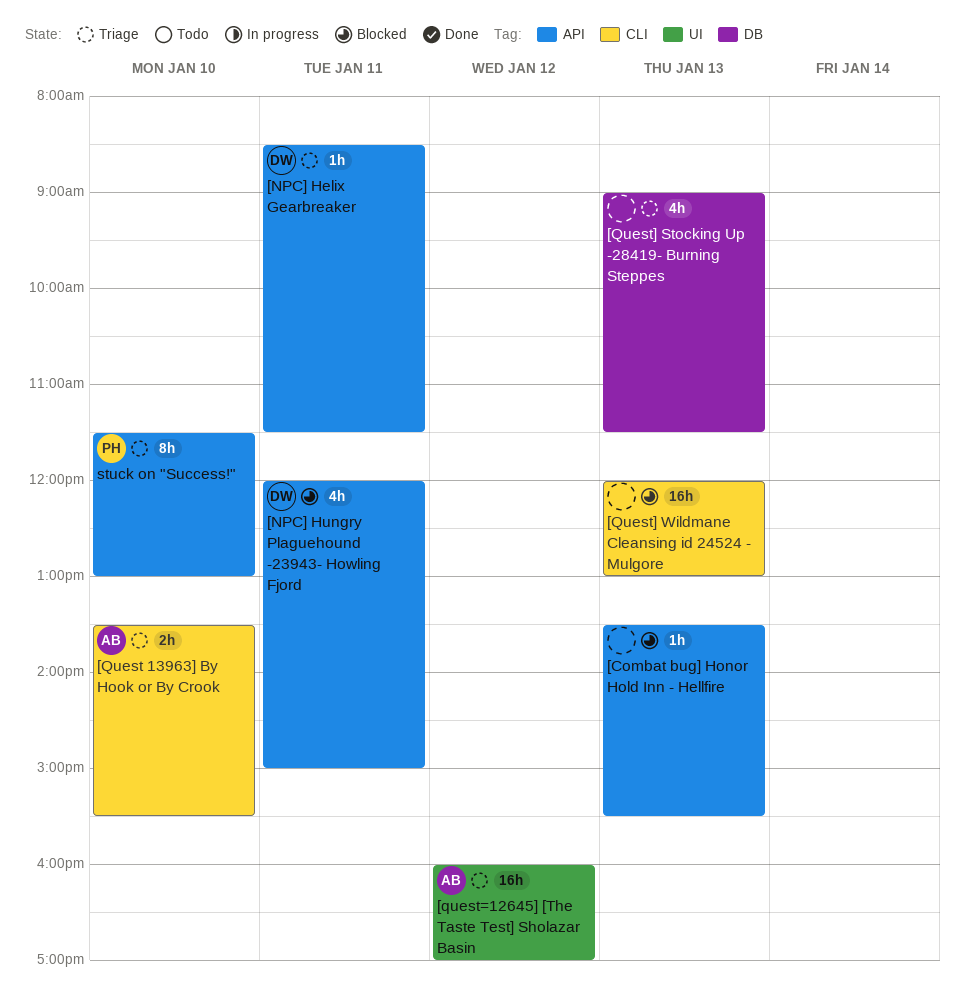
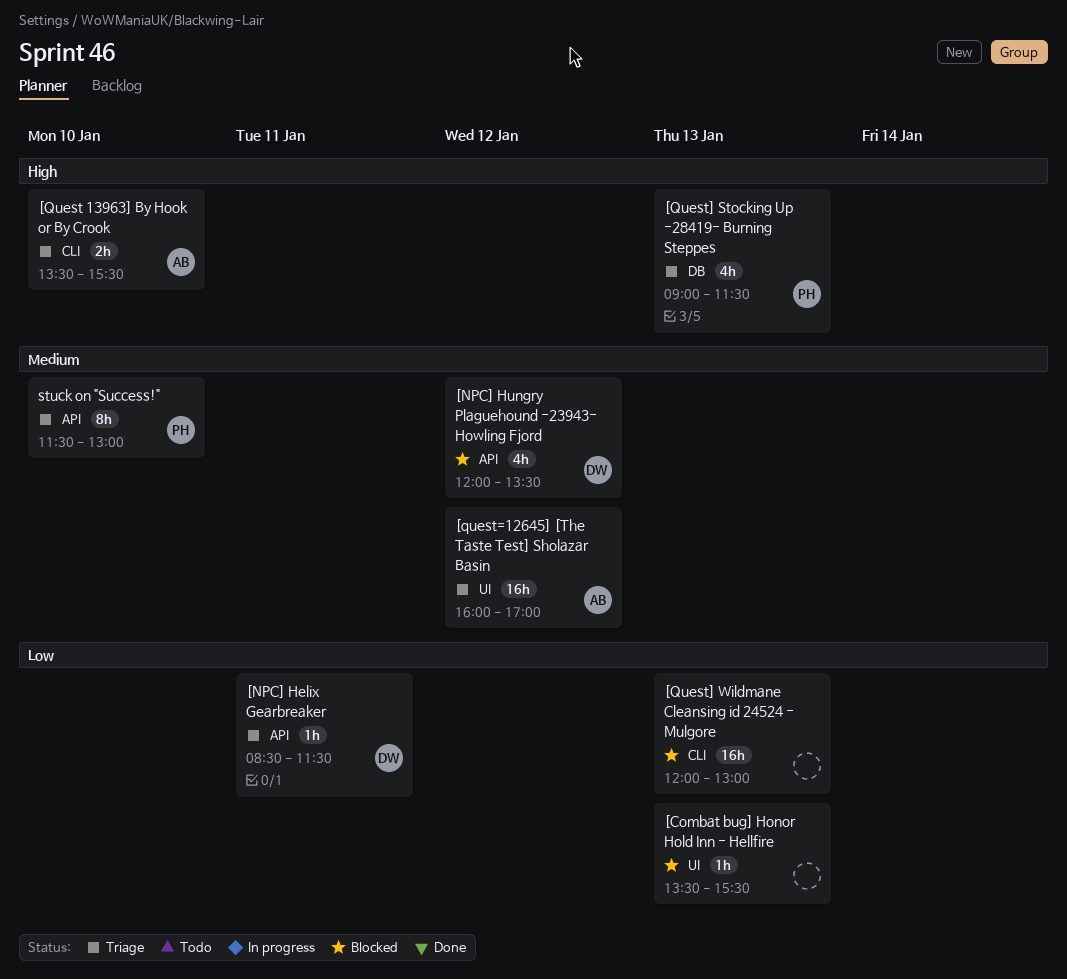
[Combat bug] Honor Hold Inn - Hellfire, label: API -> UI
[NPC] Hungry Plaguehound -23943- Howling Fjord, day: Jan 11 -> Jan 12
[NPC] Hungry Plaguehound -23943- Howling Fjord, ends: 15:00 -> 13:30
[Quest] Stocking Up -28419- Burning Steppes, owner: none -> PH

